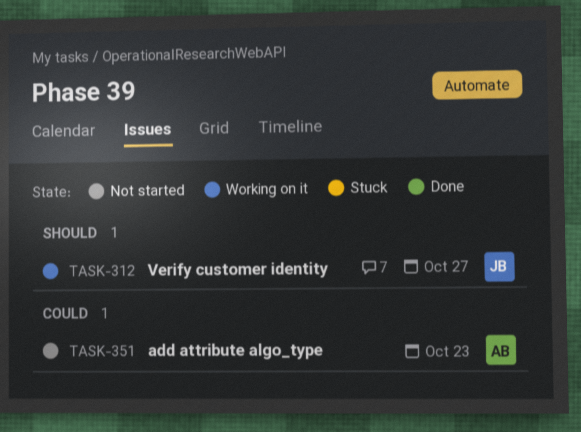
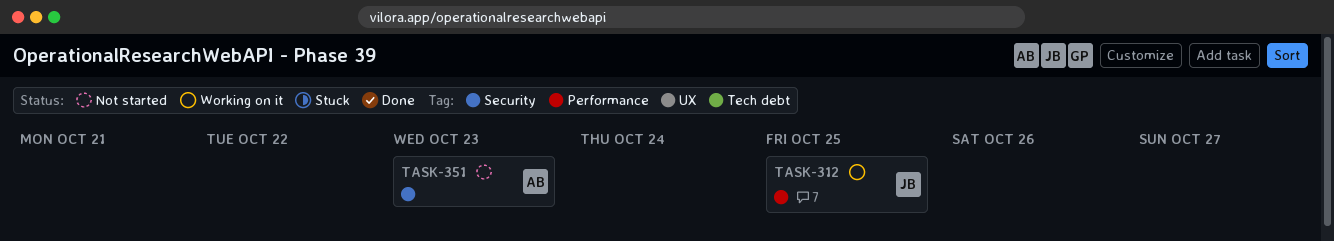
TASK-312, due: Oct 27 -> Oct 25

